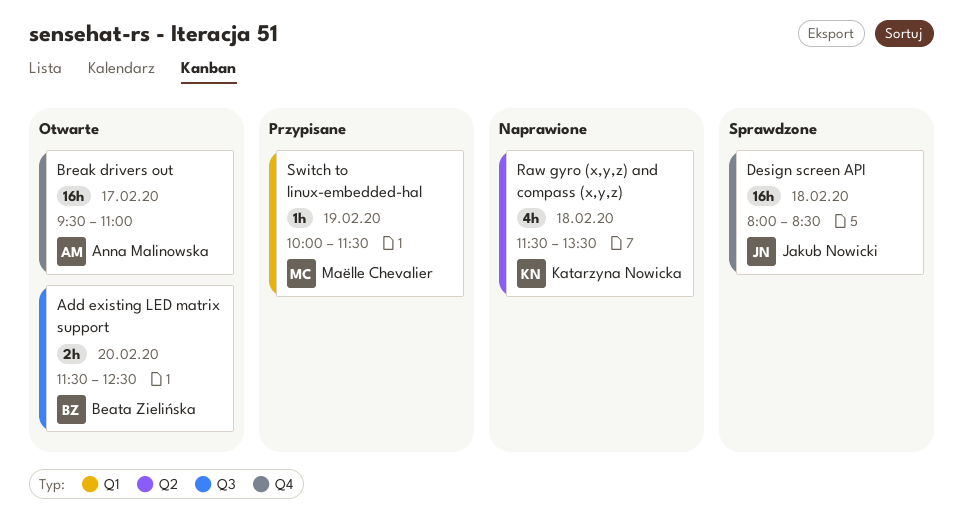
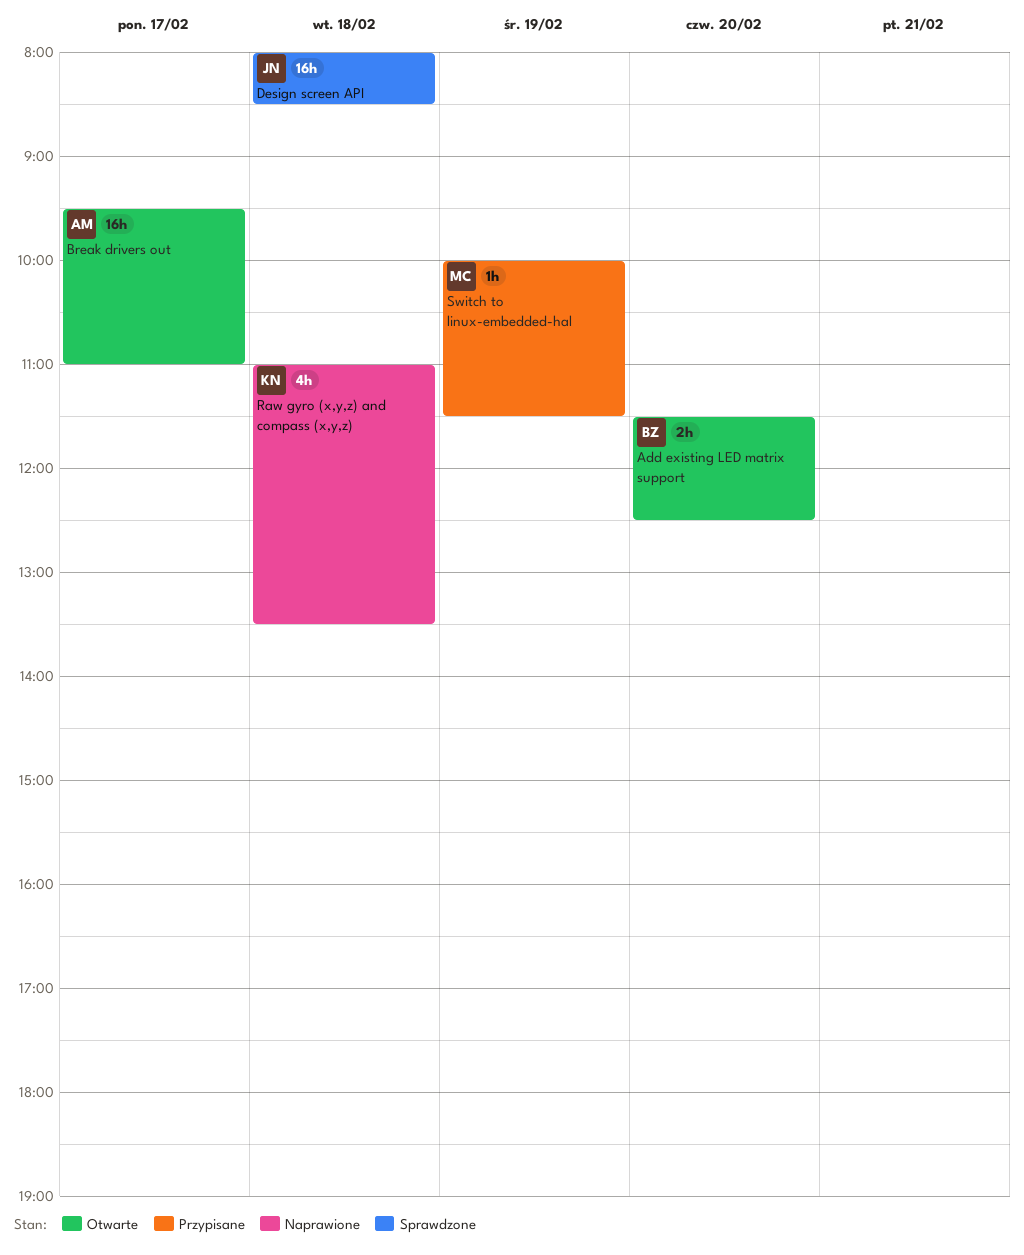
Raw gyro (x,y,z) and compass (x,y,z), begins: 11:30 -> 11:00

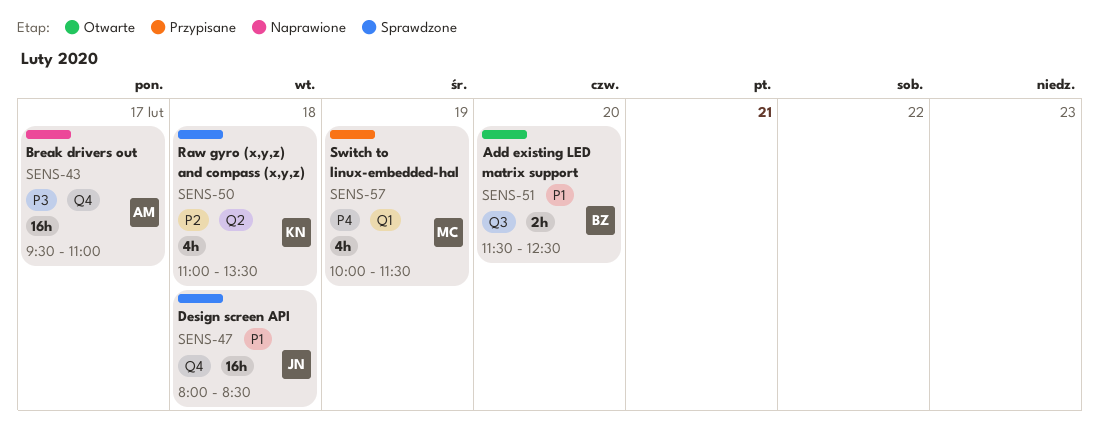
Break drivers out, status: Otwarte -> Naprawione
Raw gyro (x,y,z) and compass (x,y,z), status: Naprawione -> Sprawdzone
Switch to linux-embedded-hal, estimate: 1h -> 4h

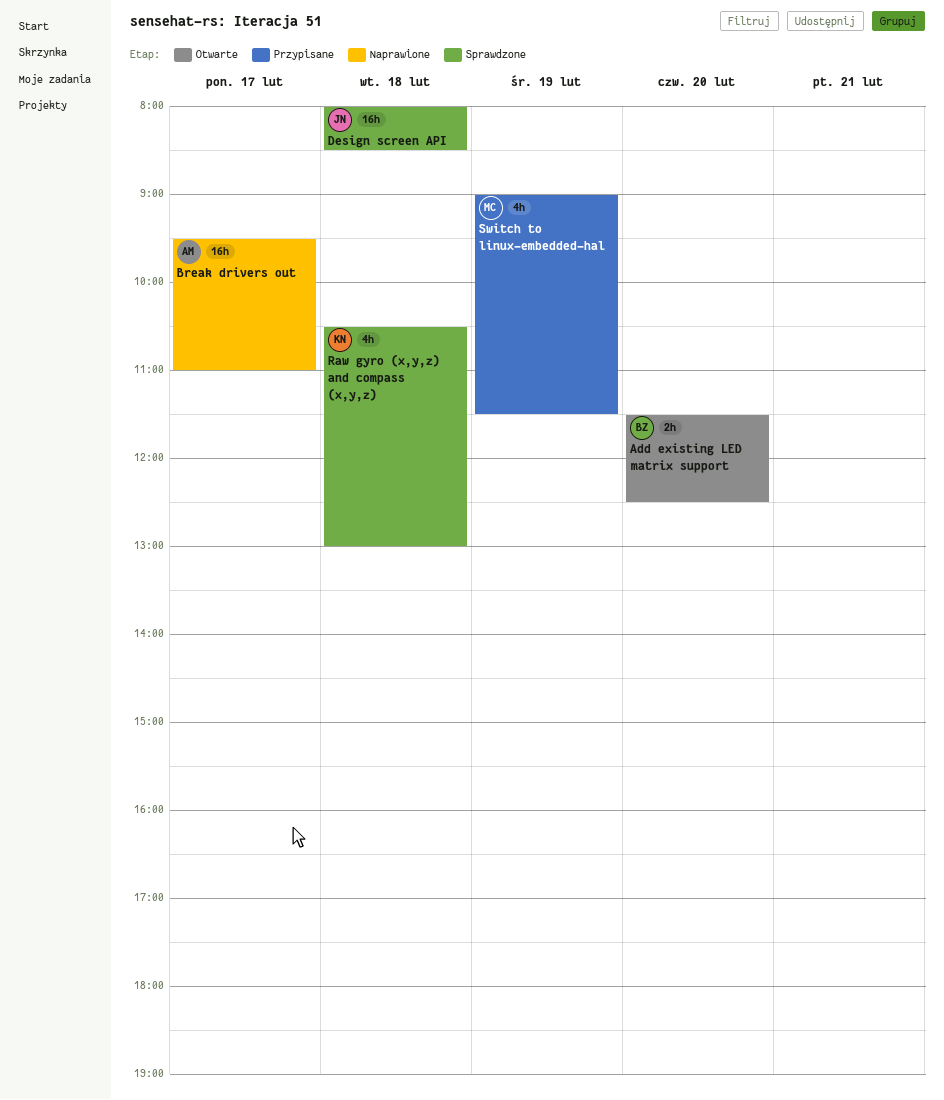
Raw gyro (x,y,z) and compass (x,y,z), begins: 11:00 -> 10:30
Raw gyro (x,y,z) and compass (x,y,z), ends: 13:30 -> 13:00
Switch to linux-embedded-hal, begins: 10:00 -> 09:00

